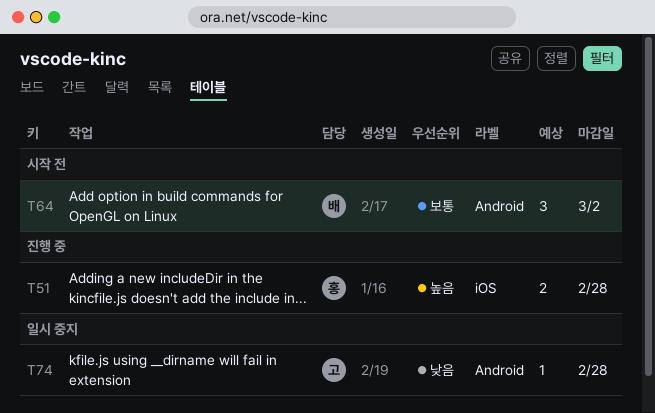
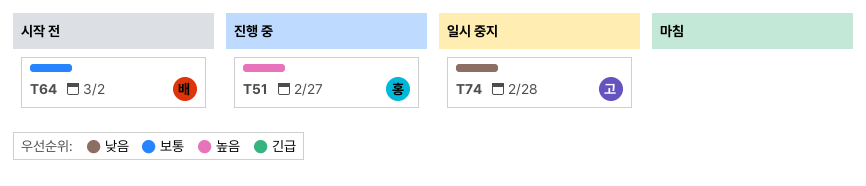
T51, due: Feb 28 -> Feb 27

